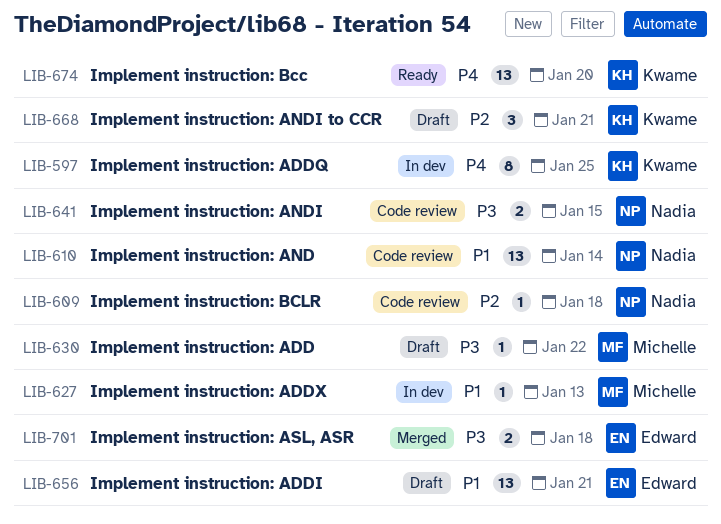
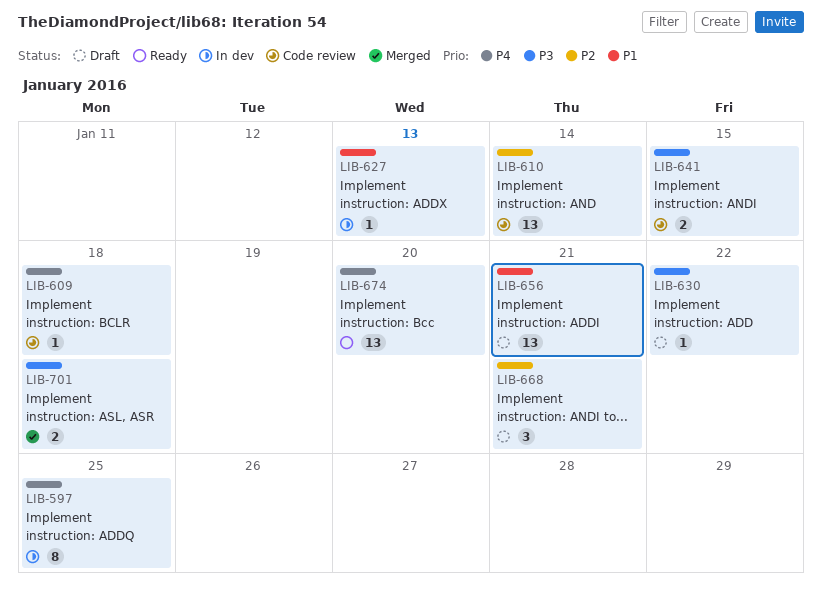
LIB-609, priority: P2 -> P4
LIB-610, priority: P1 -> P2

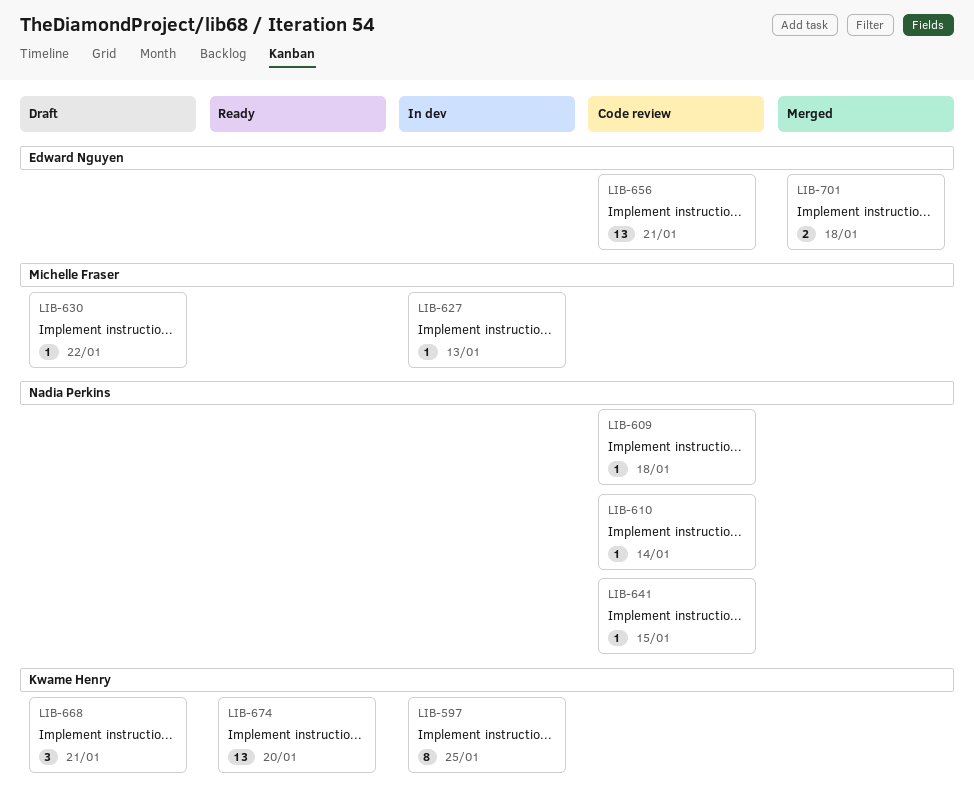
LIB-610, estimate: 13 -> 1
LIB-641, estimate: 2 -> 1
LIB-656, status: Draft -> Code review

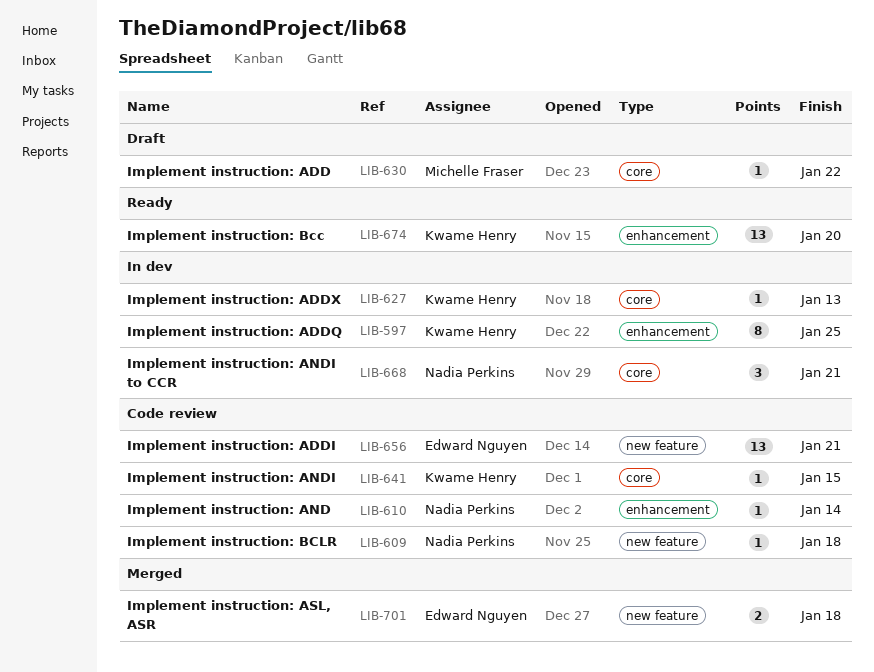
LIB-627, owner: Michelle Fraser -> Kwame Henry
LIB-641, owner: Nadia Perkins -> Kwame Henry
LIB-668, status: Draft -> In dev
LIB-668, owner: Kwame Henry -> Nadia Perkins

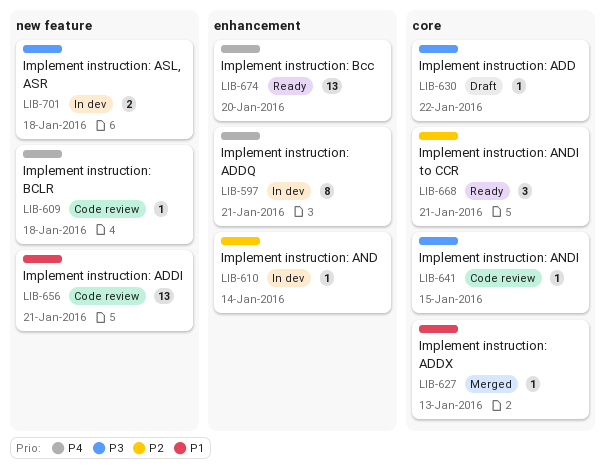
LIB-597, due: Jan 25 -> Jan 21
LIB-610, status: Code review -> In dev
LIB-627, status: In dev -> Merged
LIB-668, status: In dev -> Ready
LIB-701, status: Merged -> In dev

